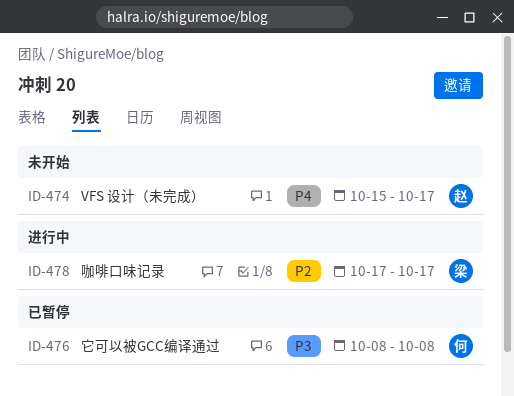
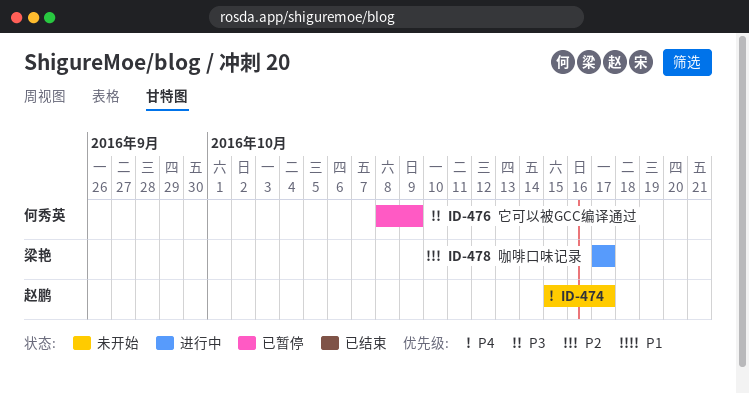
ID-476, due: Oct 8 -> Oct 9

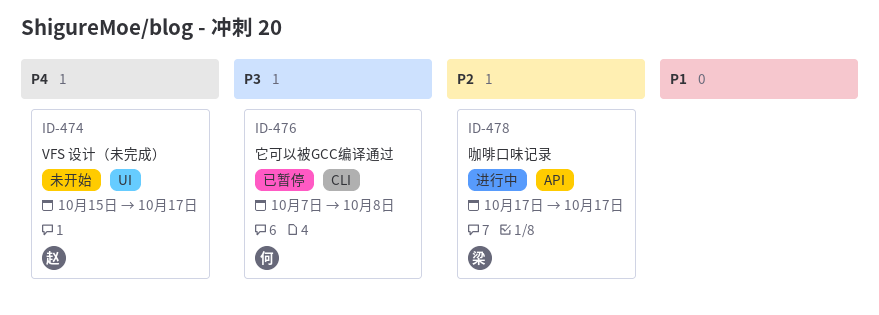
ID-476, start: Oct 8 -> Oct 7
ID-476, due: Oct 9 -> Oct 8

